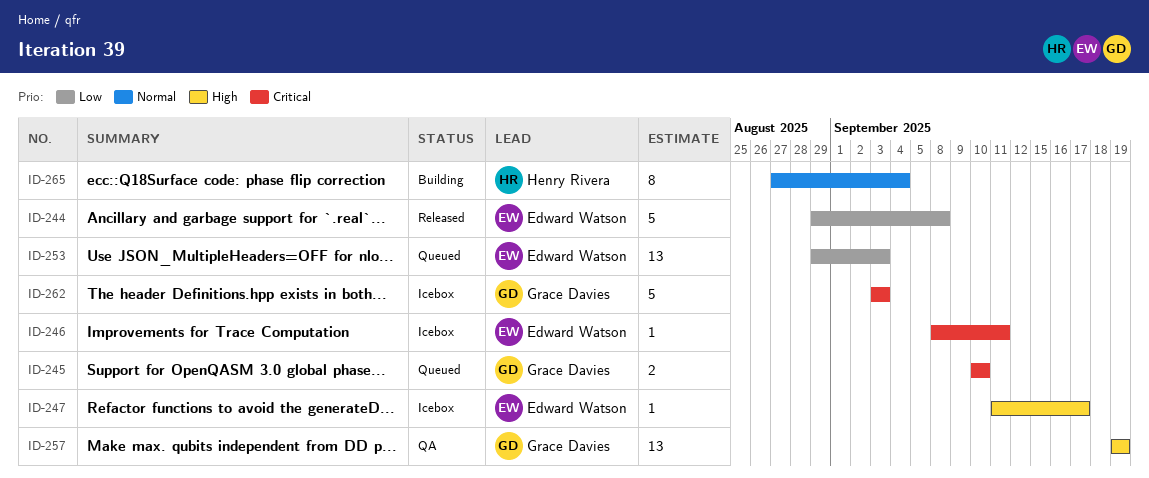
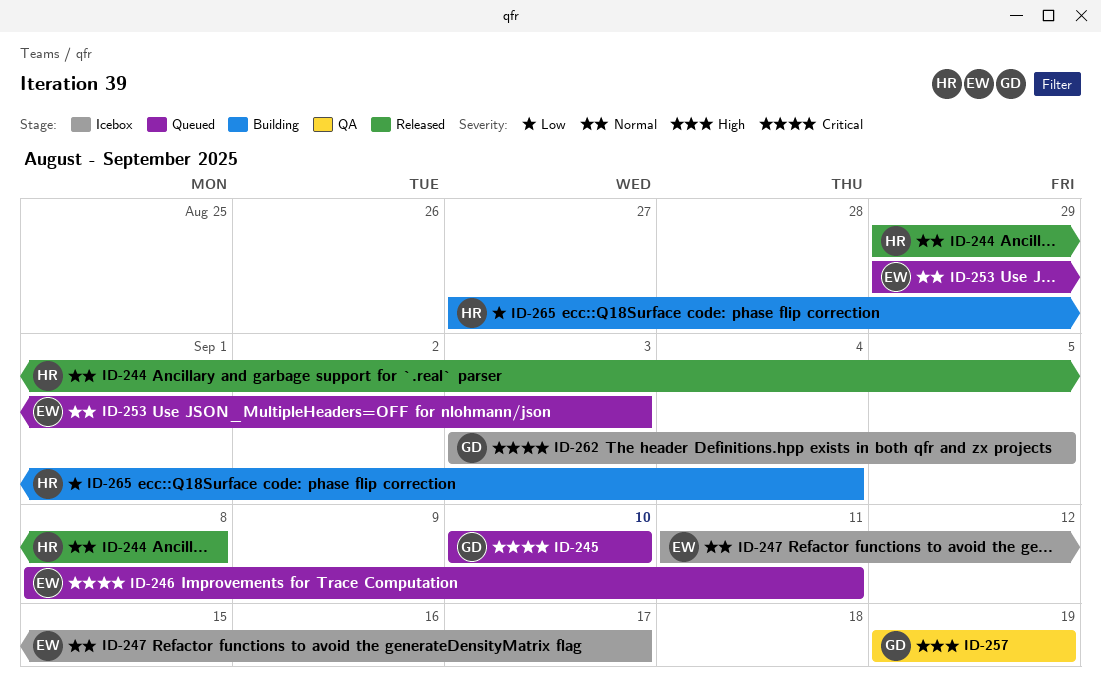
ID-244, owner: Edward Watson -> Henry Rivera
ID-244, priority: Low -> Normal
ID-246, status: Icebox -> Queued
ID-247, priority: High -> Normal
ID-253, priority: Low -> Normal
ID-262, due: Sep 3 -> Sep 5
ID-265, priority: Normal -> Low

